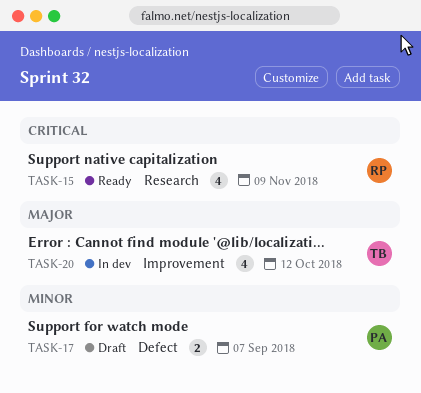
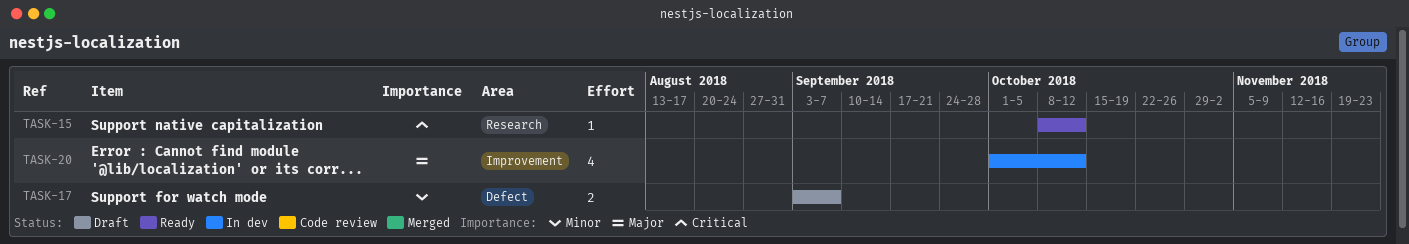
TASK-15, estimate: 4 -> 1
TASK-15, due: Nov 9 -> Oct 12

